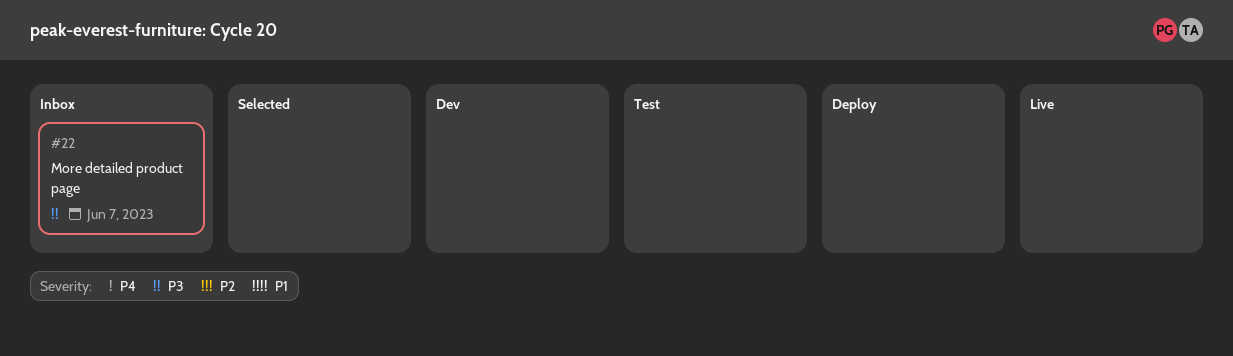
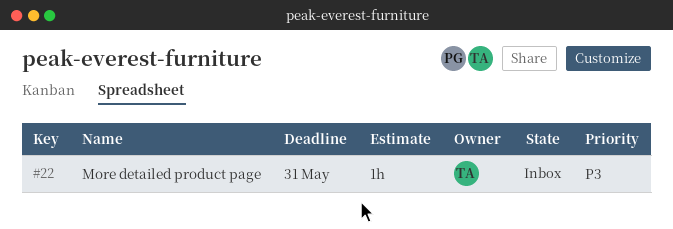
#22, due: Jun 7 -> May 31

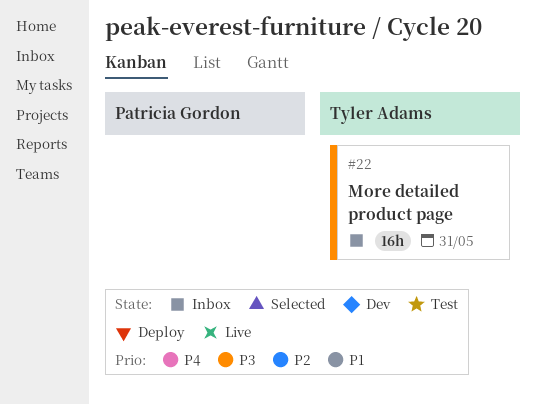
#22, estimate: 1h -> 16h

